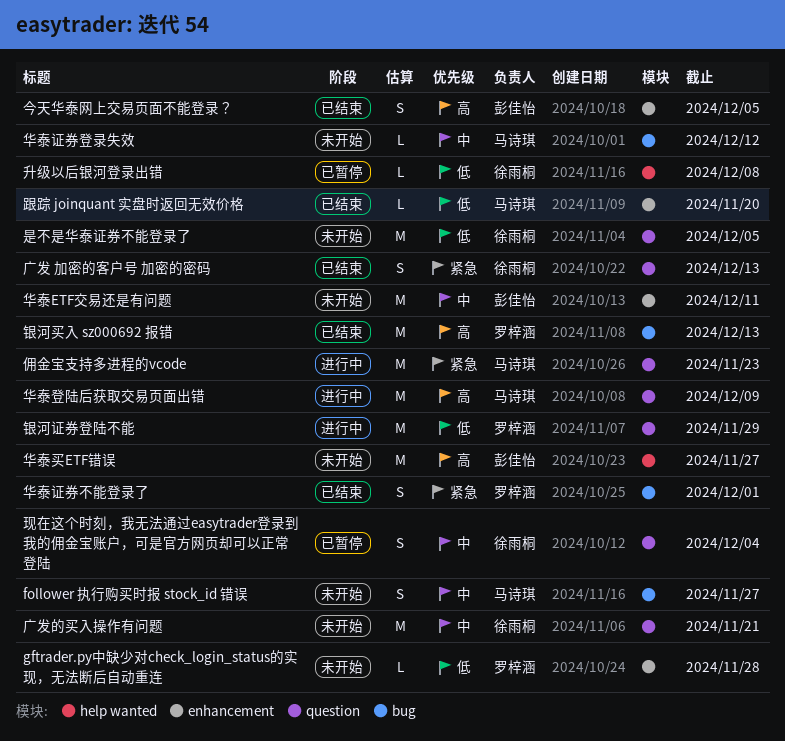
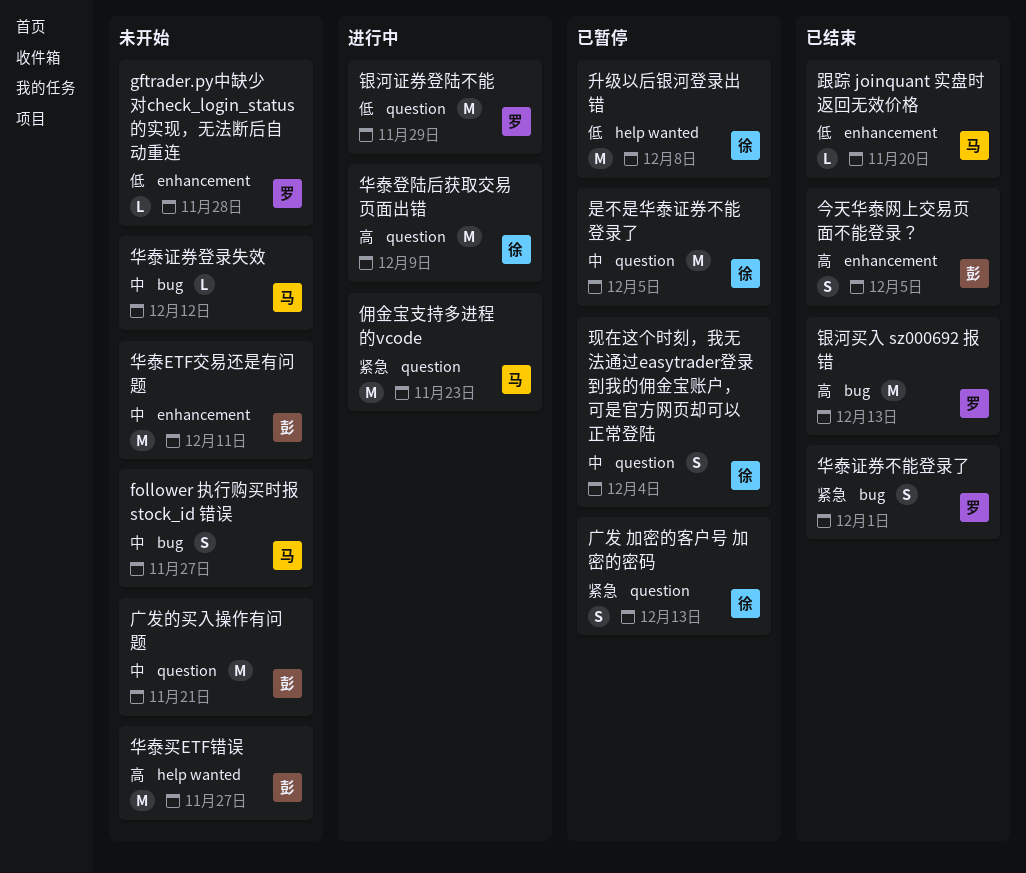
升级以后银河登录出错, estimate: L -> M
华泰登陆后获取交易页面出错, owner: 马诗琪 -> 徐雨桐
广发 加密的客户号 加密的密码, status: 已结束 -> 已暂停
广发的买入操作有问题, owner: 徐雨桐 -> 彭佳怡
是不是华泰证券不能登录了, status: 未开始 -> 已暂停
是不是华泰证券不能登录了, priority: 低 -> 中

